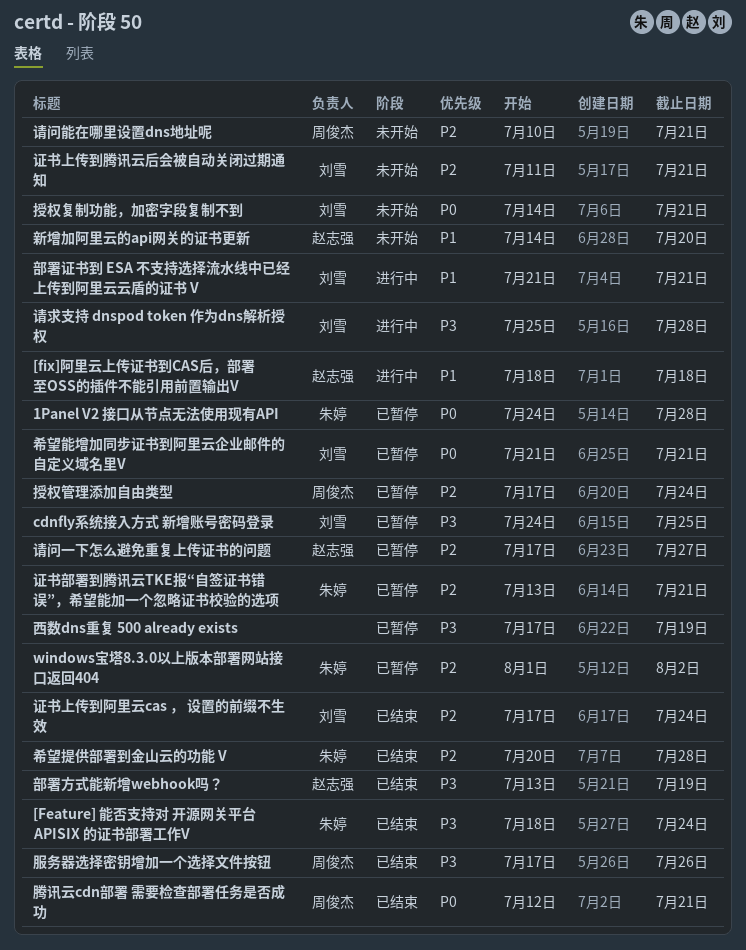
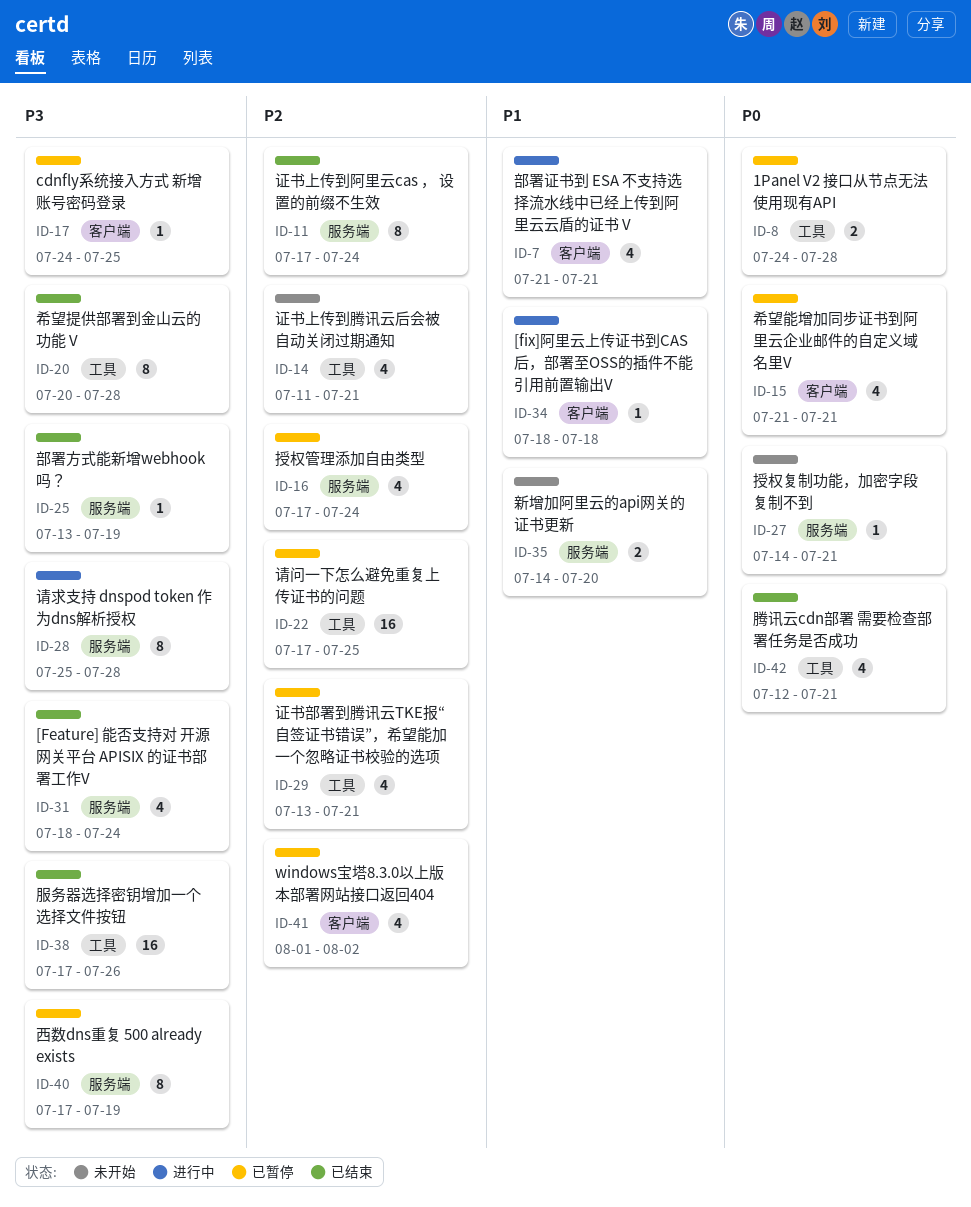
希望提供部署到金山云的功能 V, priority: P2 -> P3
请问一下怎么避免重复上传证书的问题, due: Jul 27 -> Jul 25
请问能在哪里设置dns地址呢: present -> none

